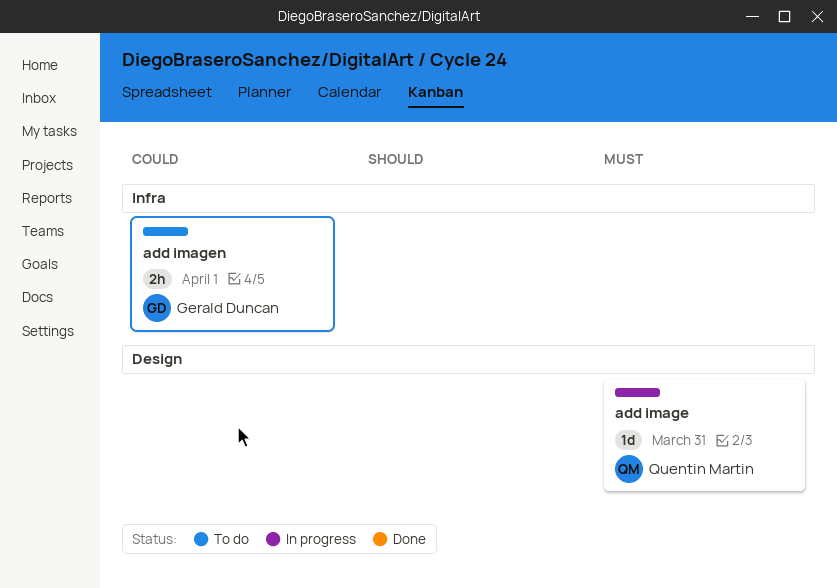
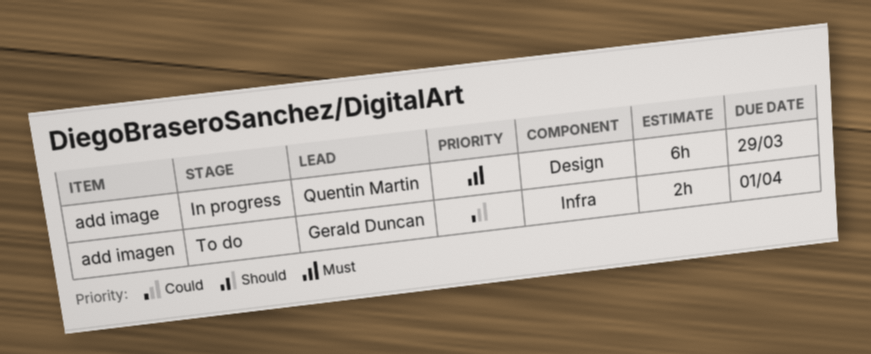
add image, estimate: 1d -> 6h
add image, due: Mar 31 -> Mar 29

